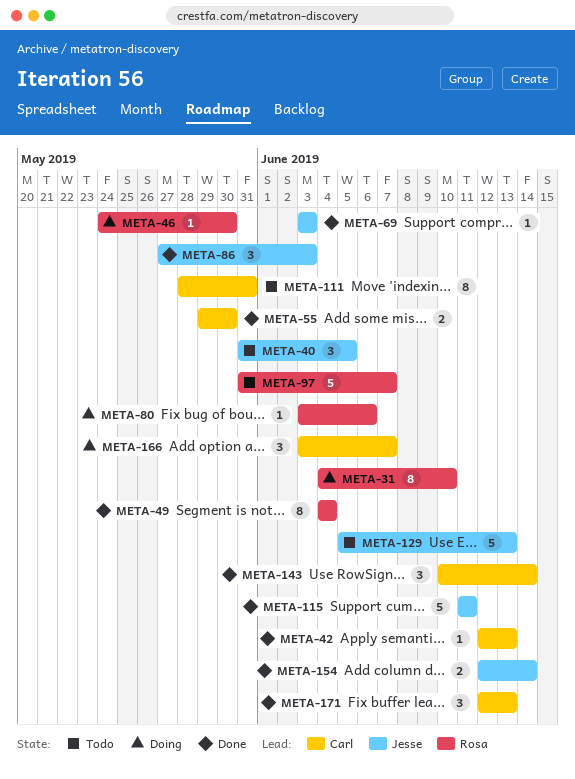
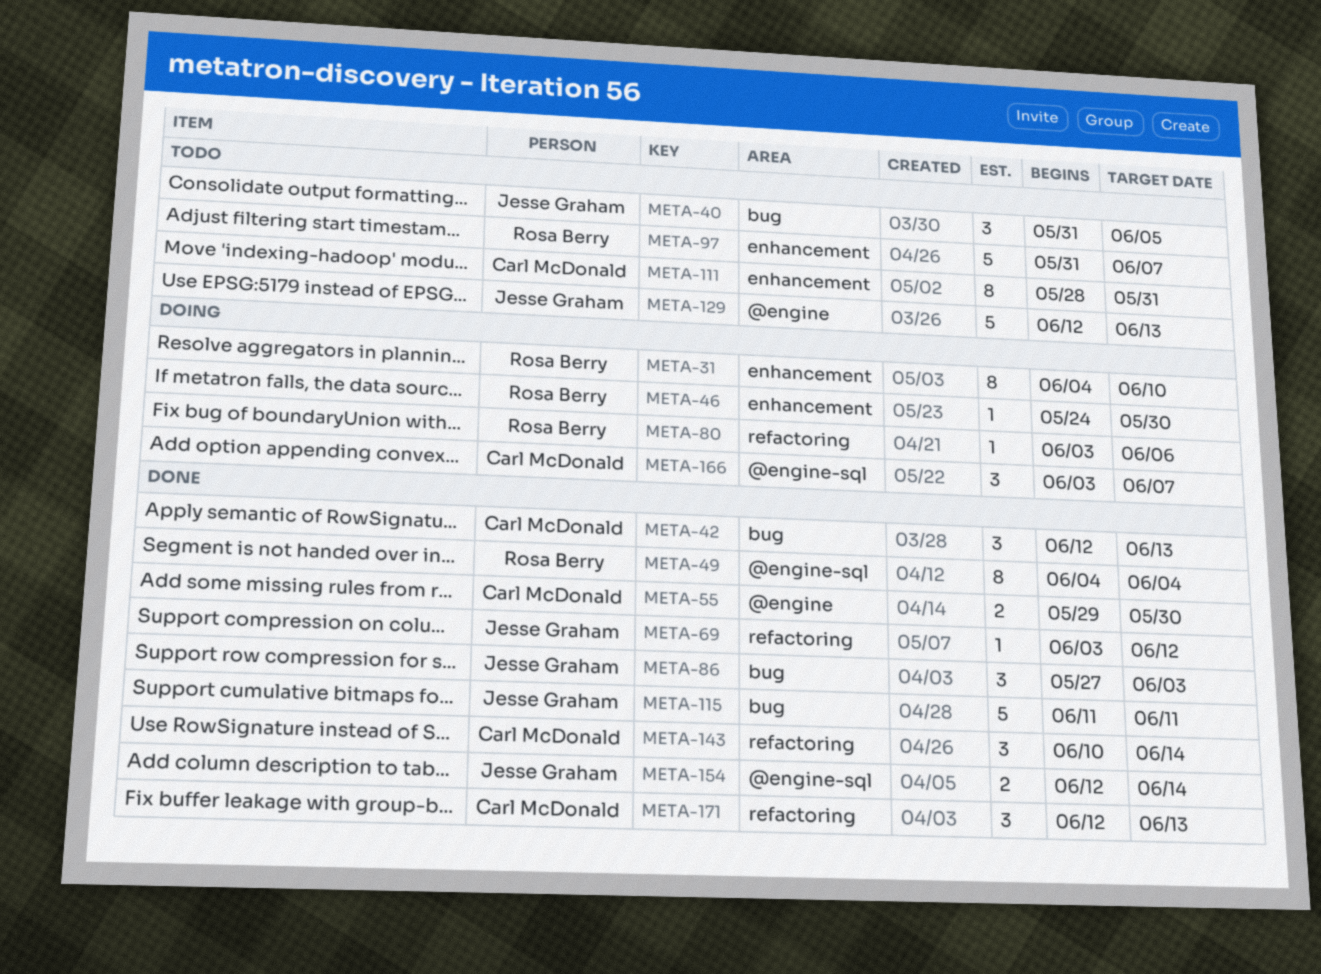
META-42, estimate: 1 -> 3
META-69, due: Jun 3 -> Jun 12
META-129, start: Jun 5 -> Jun 12

